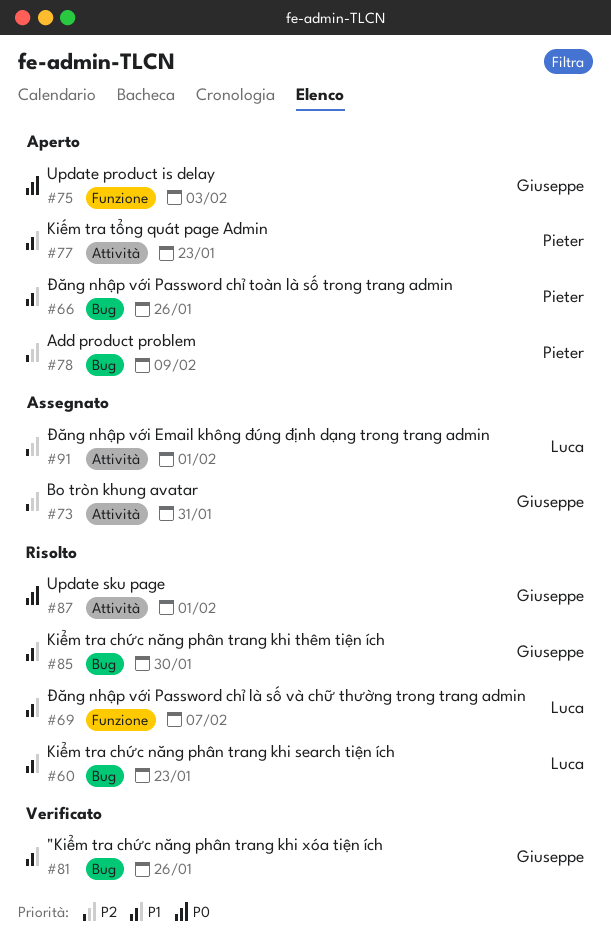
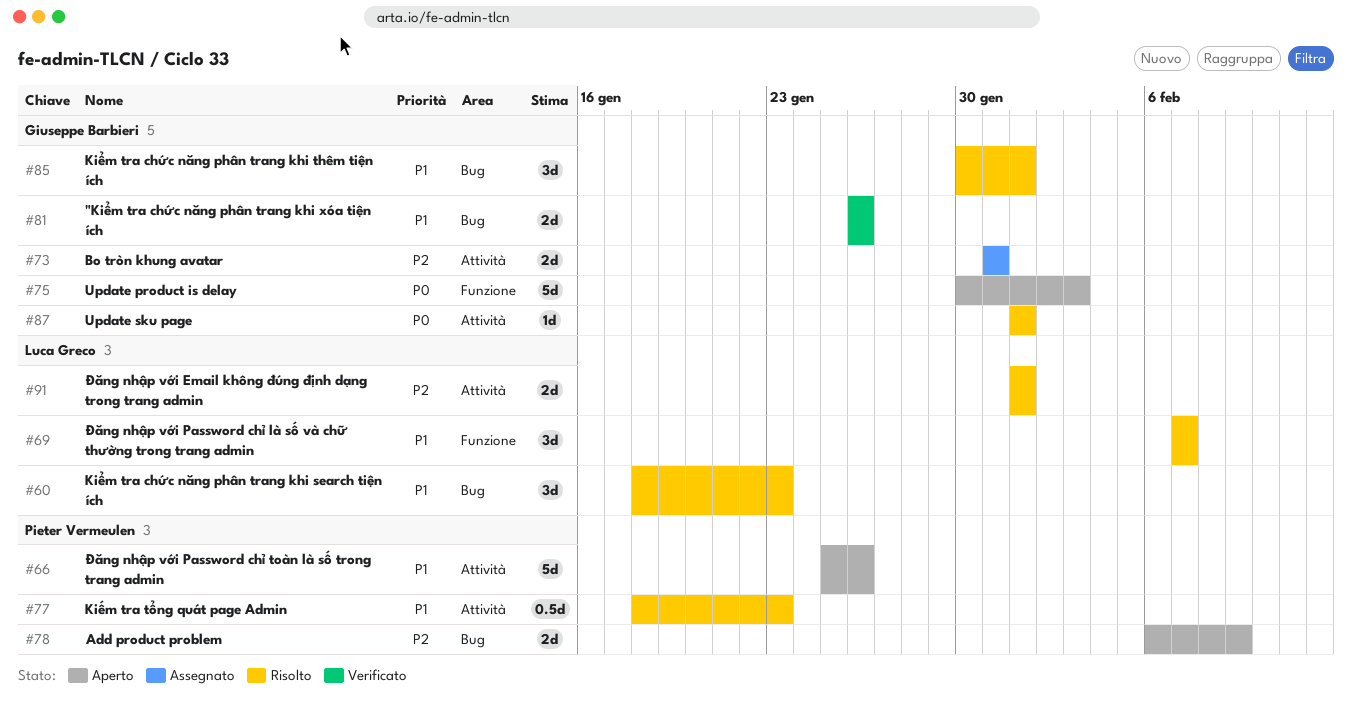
#66, label: Bug -> Attività
#77, status: Aperto -> Risolto
#85, due: Jan 30 -> Feb 1
#91, status: Assegnato -> Risolto

